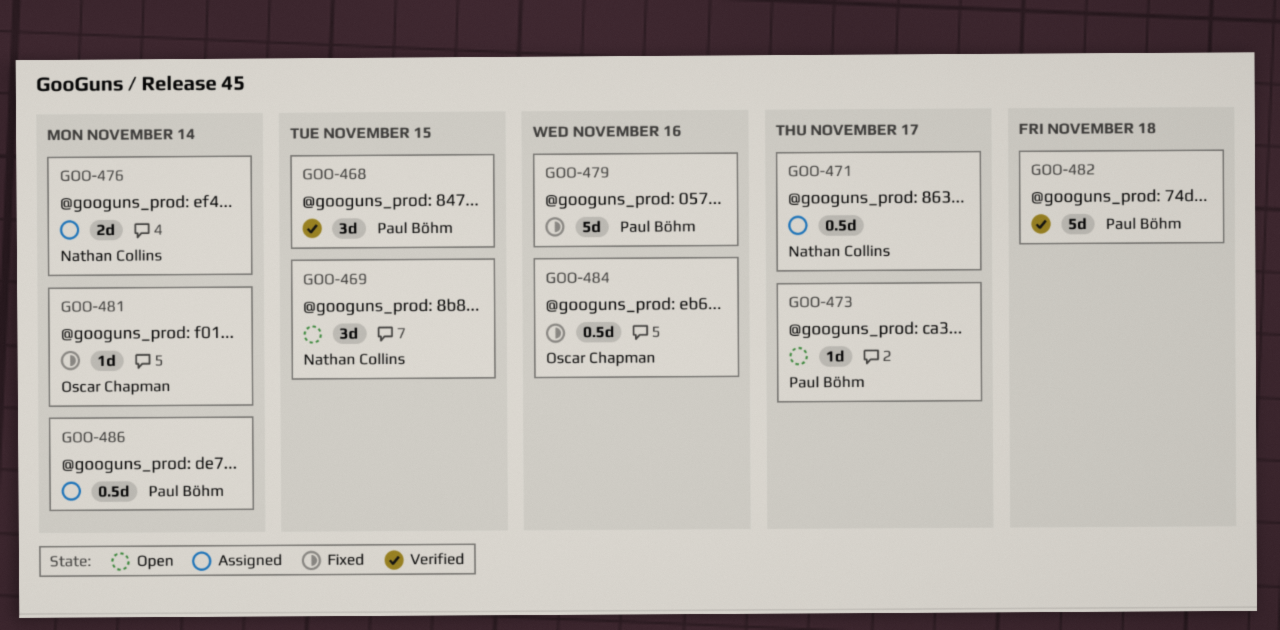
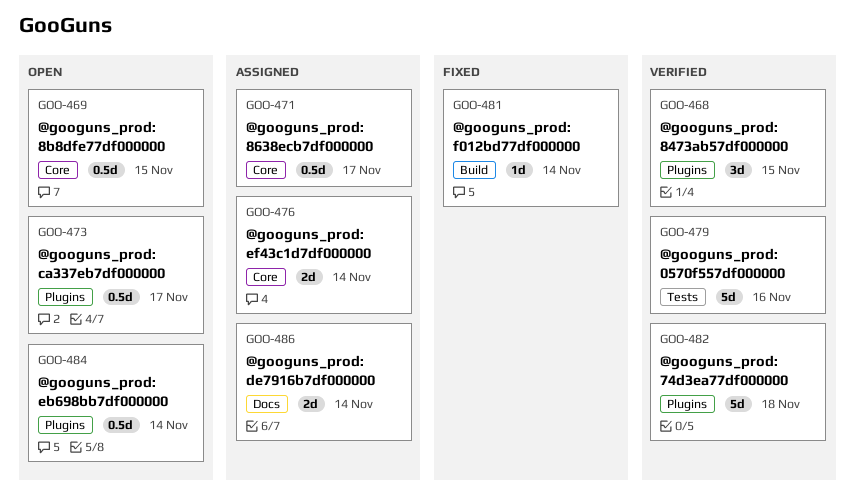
GOO-469, estimate: 3d -> 0.5d
GOO-473, estimate: 1d -> 0.5d
GOO-479, status: Fixed -> Verified
GOO-484, status: Fixed -> Open
GOO-484, due: Nov 16 -> Nov 14
GOO-486, estimate: 0.5d -> 2d

